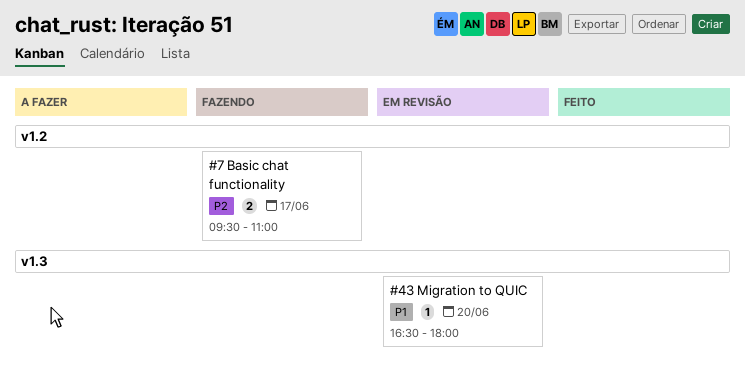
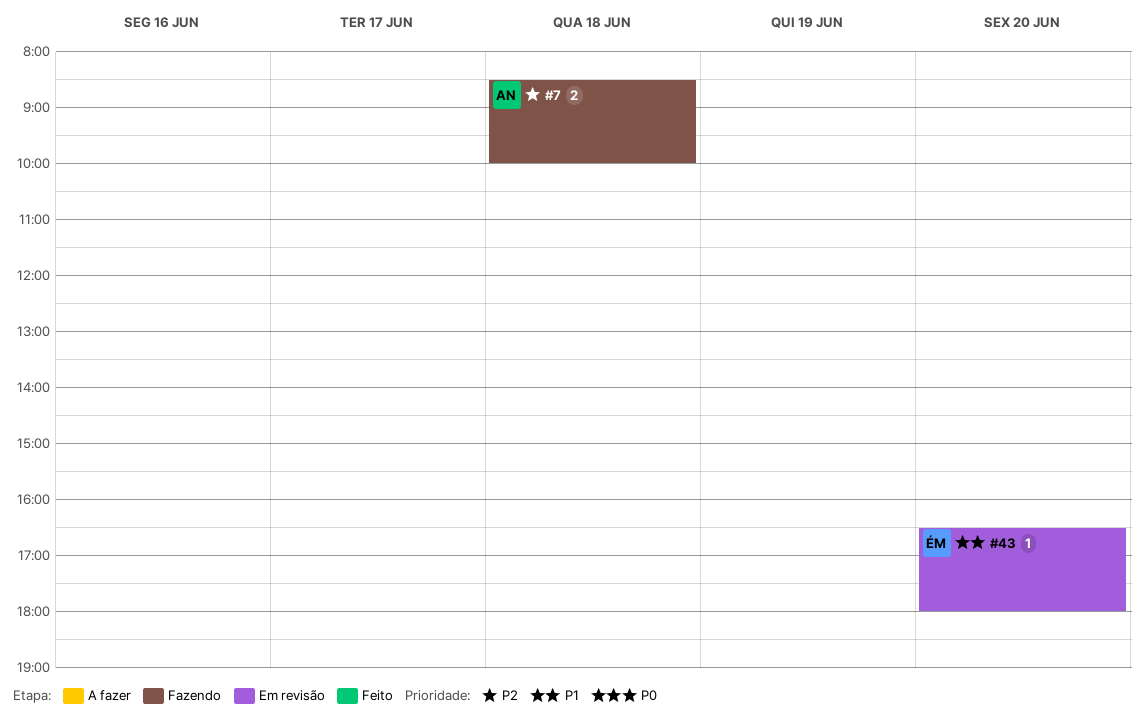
#7, day: Jun 17 -> Jun 18
#7, begins: 09:30 -> 08:30
#7, ends: 11:00 -> 10:00

